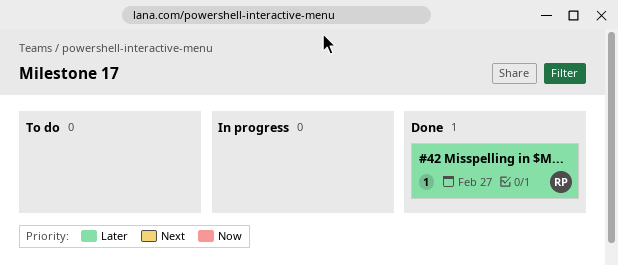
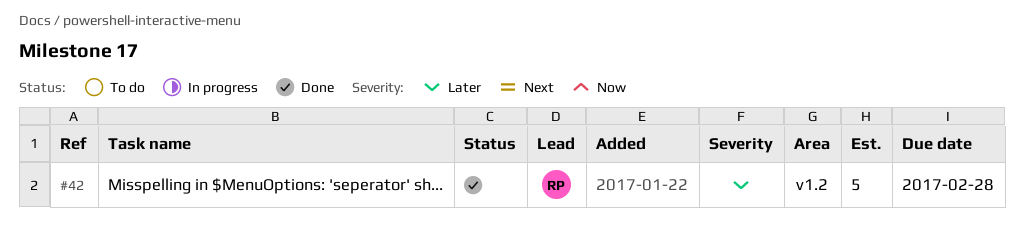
#42, estimate: 1 -> 5
#42, due: Feb 27 -> Feb 28

